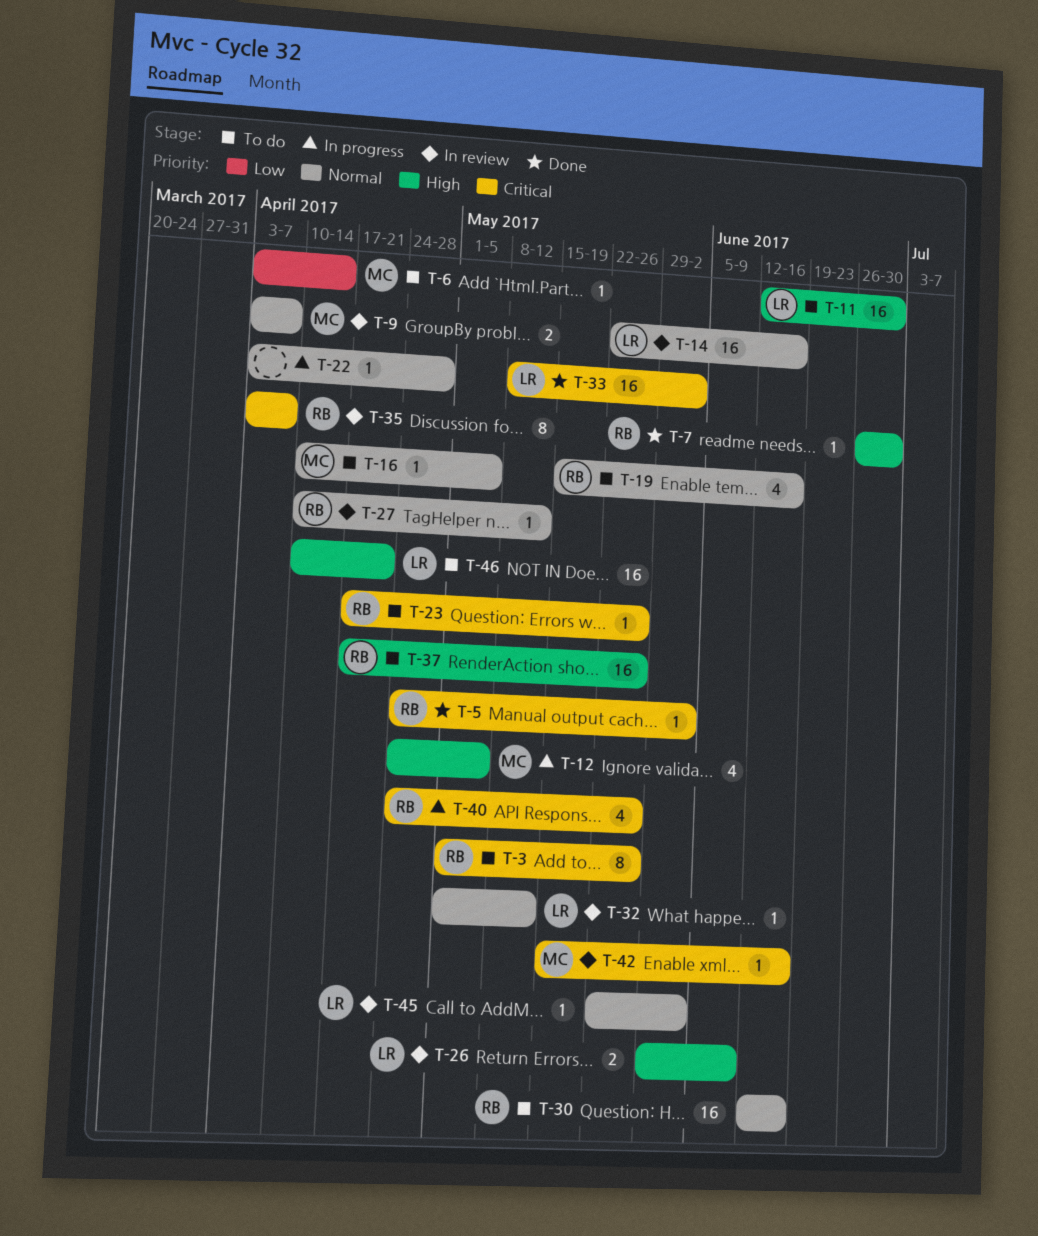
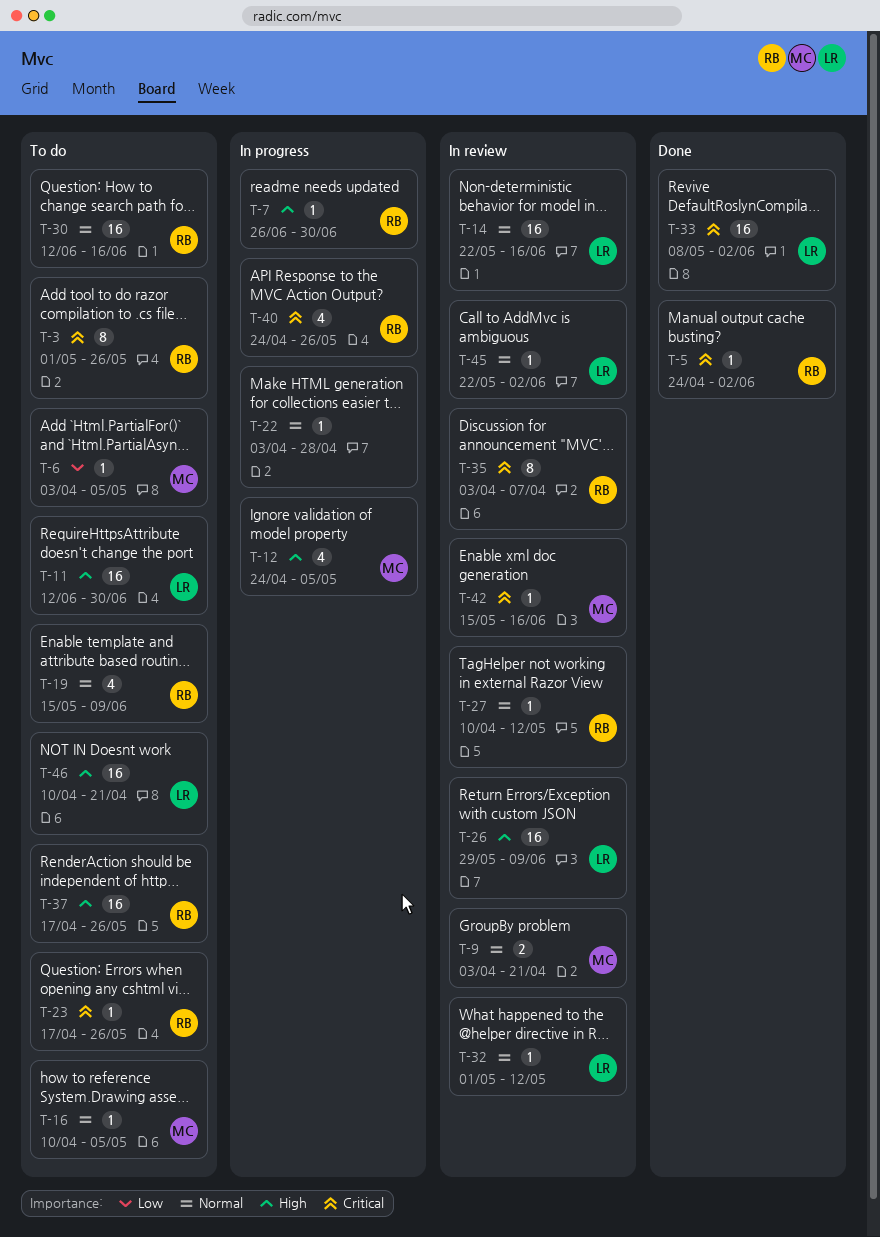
T-6, due: Apr 14 -> May 5
T-7, status: Done -> In progress
T-9, due: Apr 7 -> Apr 21
T-19, due: Jun 16 -> Jun 9
T-26, estimate: 2 -> 16

